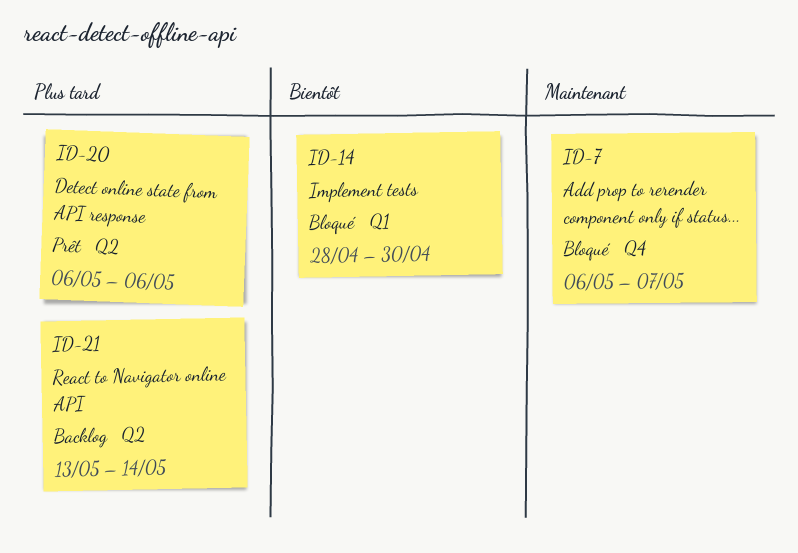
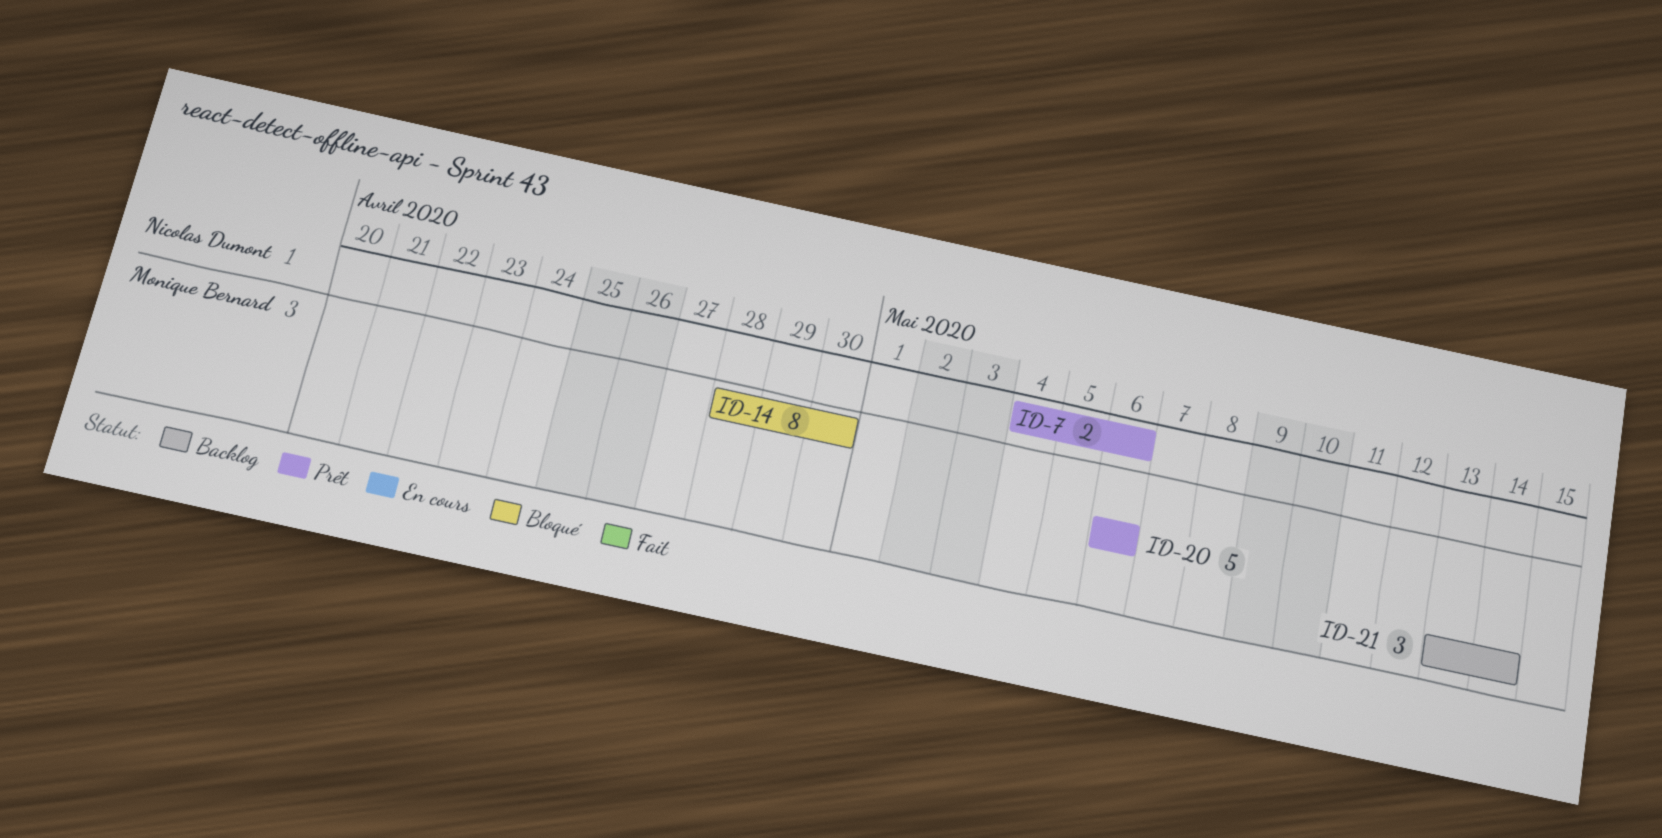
ID-7, status: Bloqué -> Prêt
ID-7, start: May 6 -> May 4
ID-7, due: May 7 -> May 6

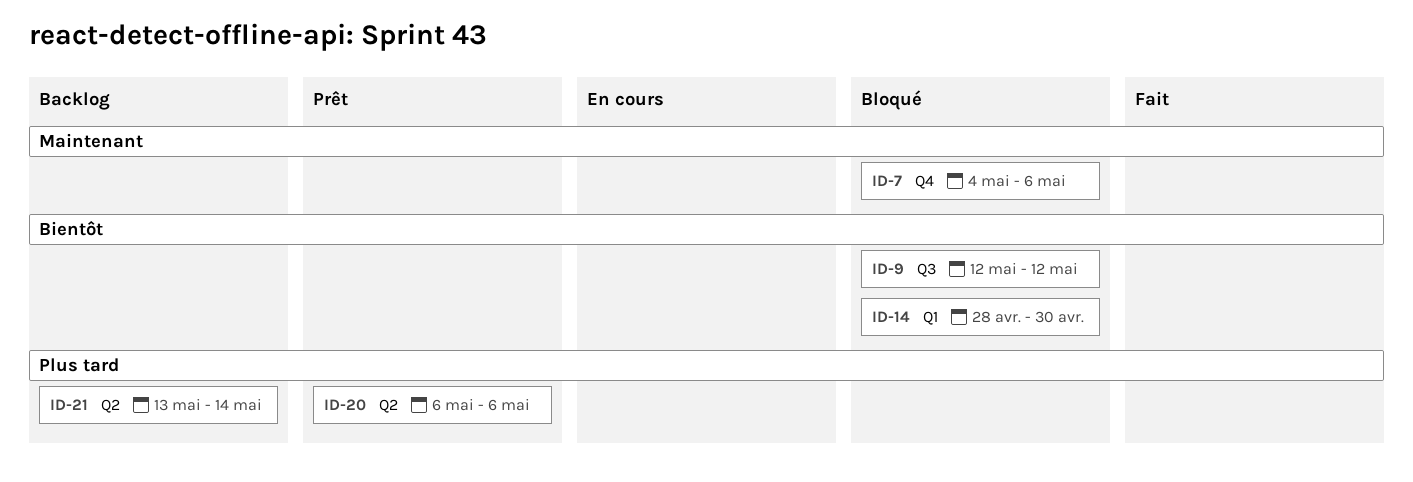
ID-7, status: Prêt -> Bloqué
ID-9: none -> present

